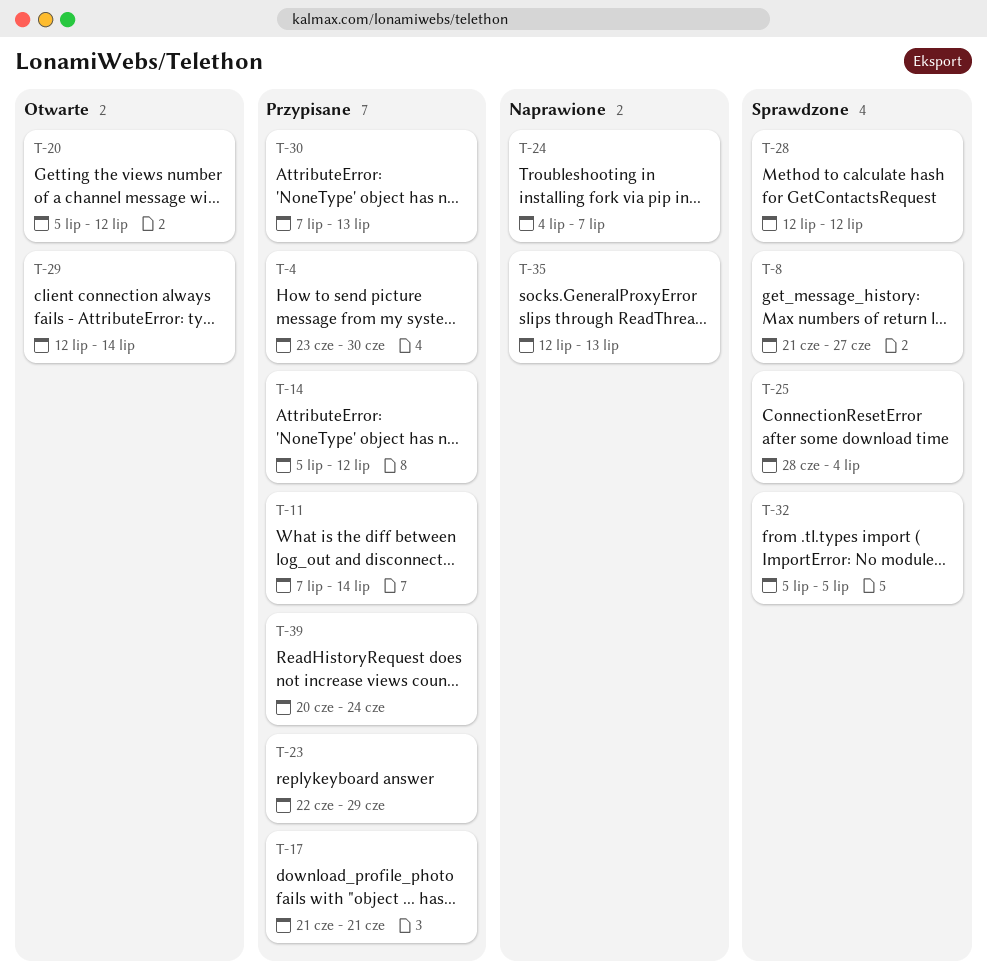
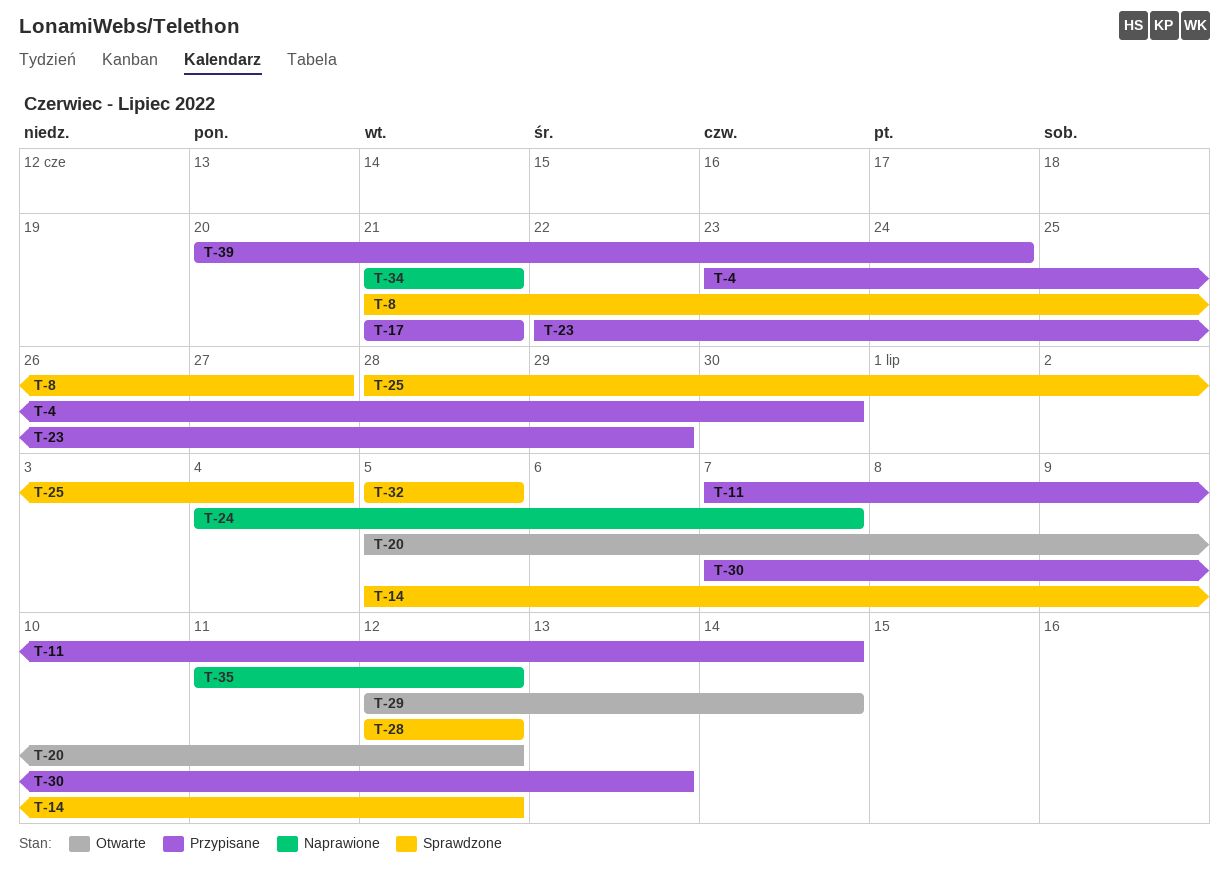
T-14, status: Przypisane -> Sprawdzone
T-34: none -> present
T-35, start: Jul 12 -> Jul 11
T-35, due: Jul 13 -> Jul 12

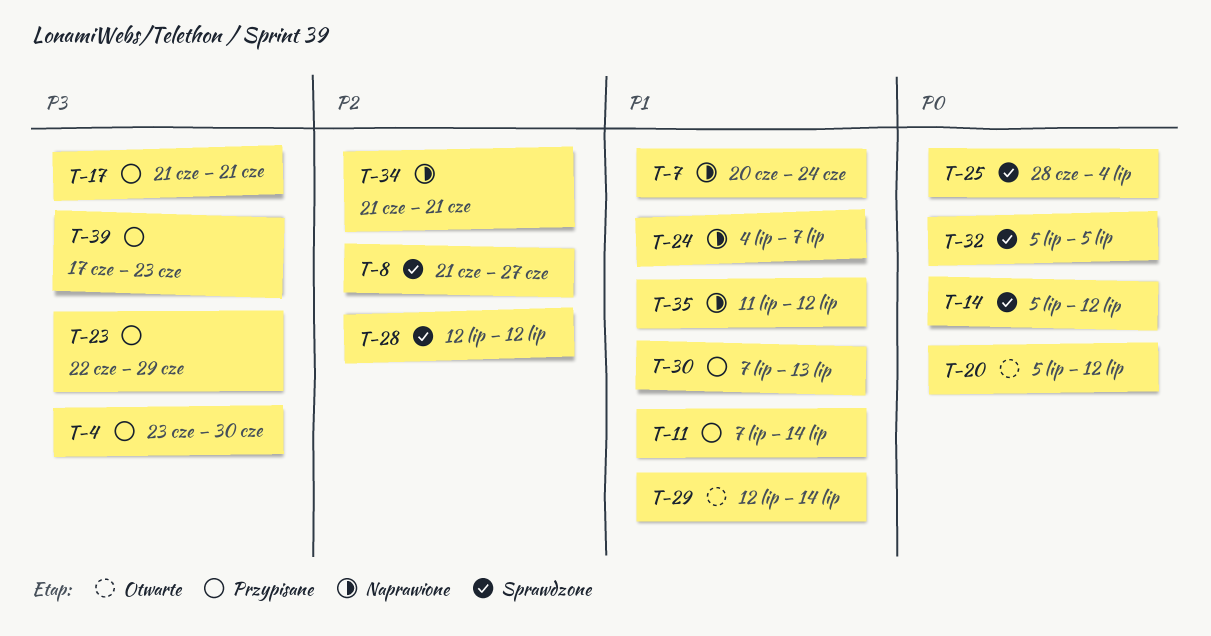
T-7: none -> present
T-39, start: Jun 20 -> Jun 17
T-39, due: Jun 24 -> Jun 23

